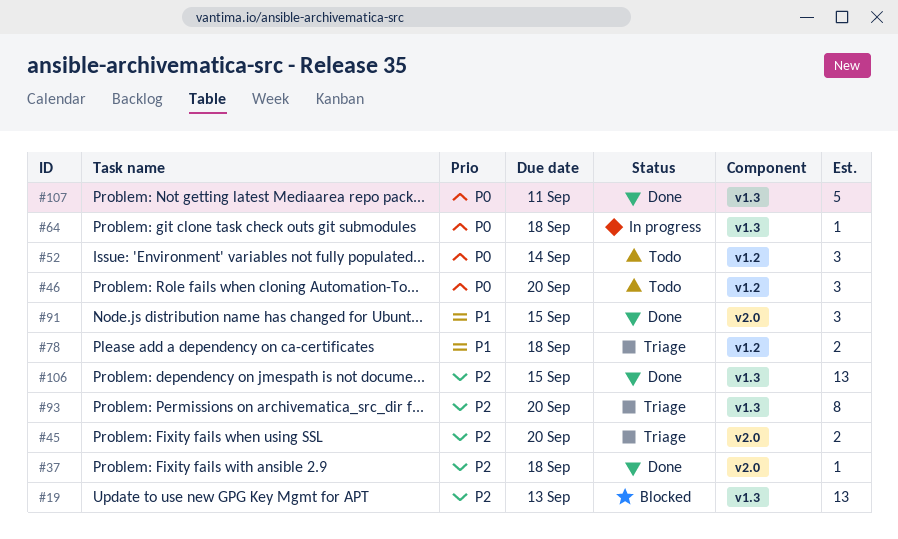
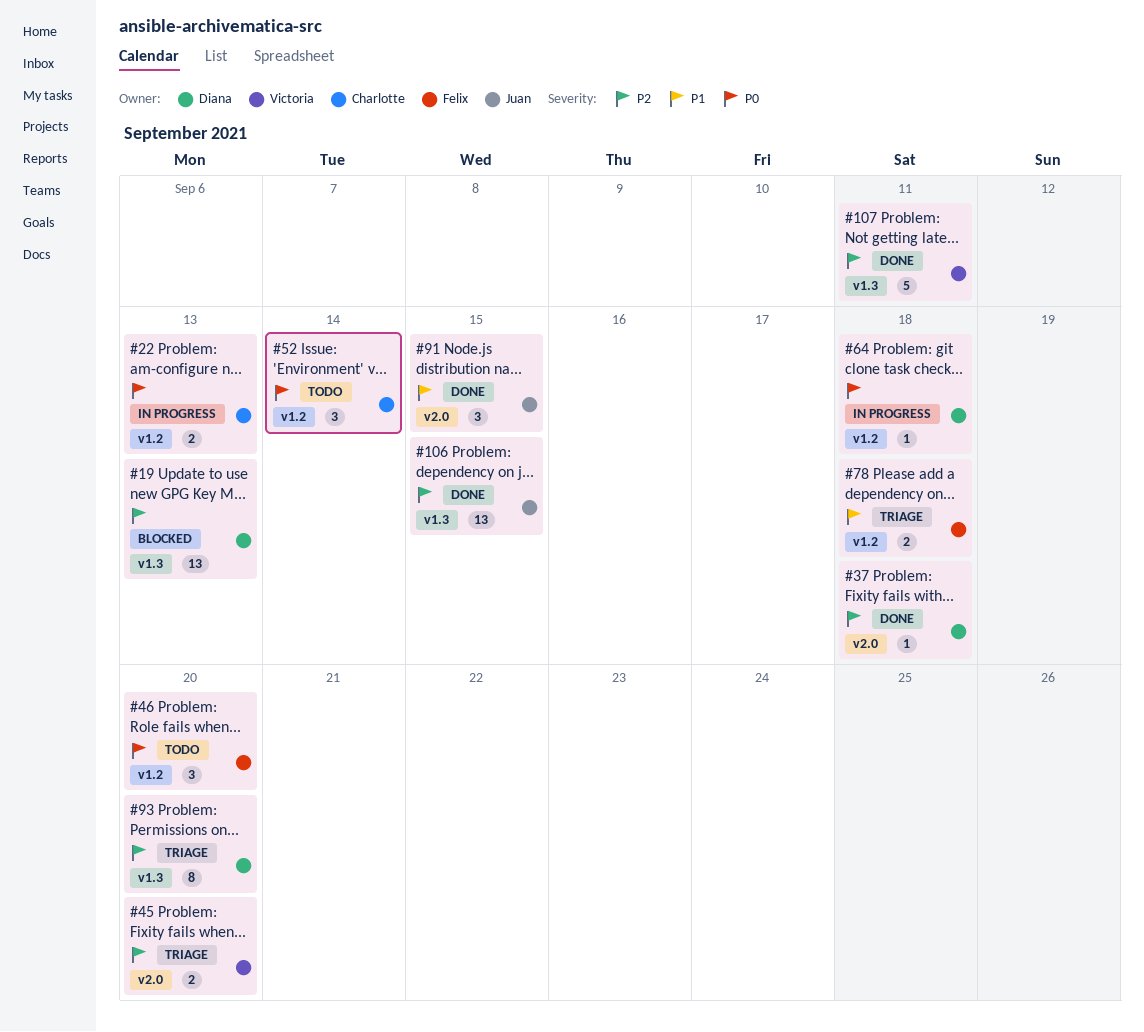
#22: none -> present
#64, label: v1.3 -> v1.2
#107, priority: P0 -> P2

